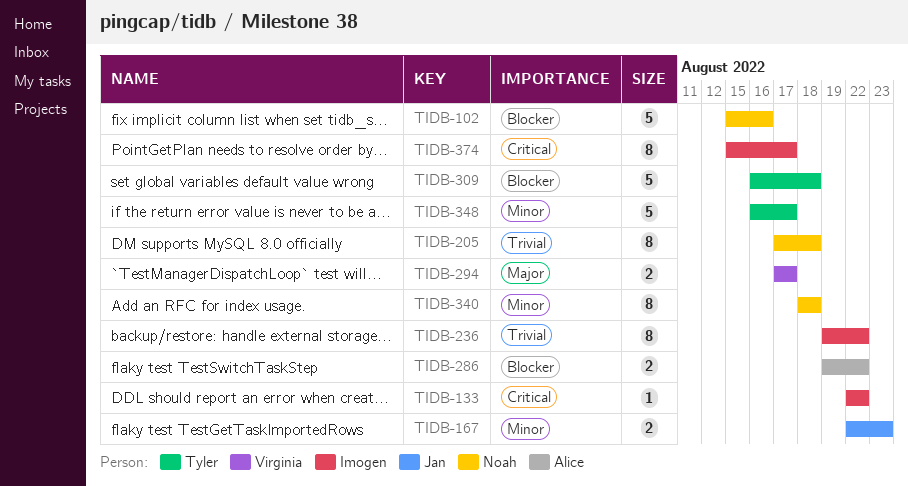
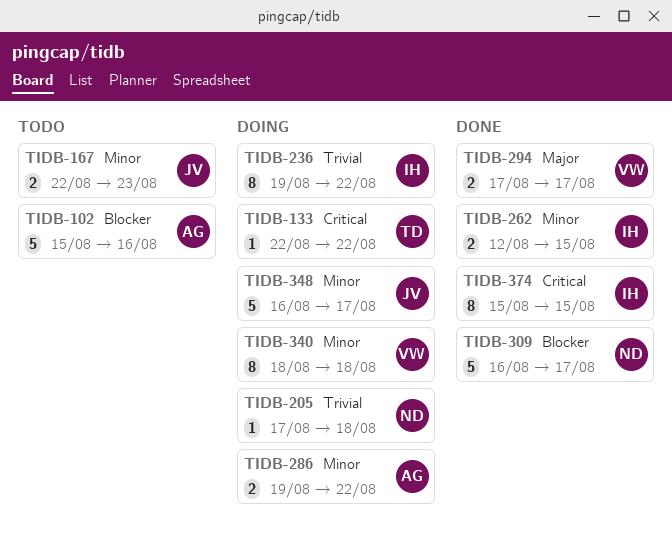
TIDB-102, owner: Noah -> Alice
TIDB-133, owner: Imogen -> Tyler
TIDB-205, estimate: 8 -> 1
TIDB-262: none -> present
TIDB-286, priority: Blocker -> Minor
TIDB-309, owner: Tyler -> Noah
TIDB-309, due: Aug 18 -> Aug 17
TIDB-340, owner: Noah -> Virginia
TIDB-348, owner: Tyler -> Jan
TIDB-374, due: Aug 17 -> Aug 15

